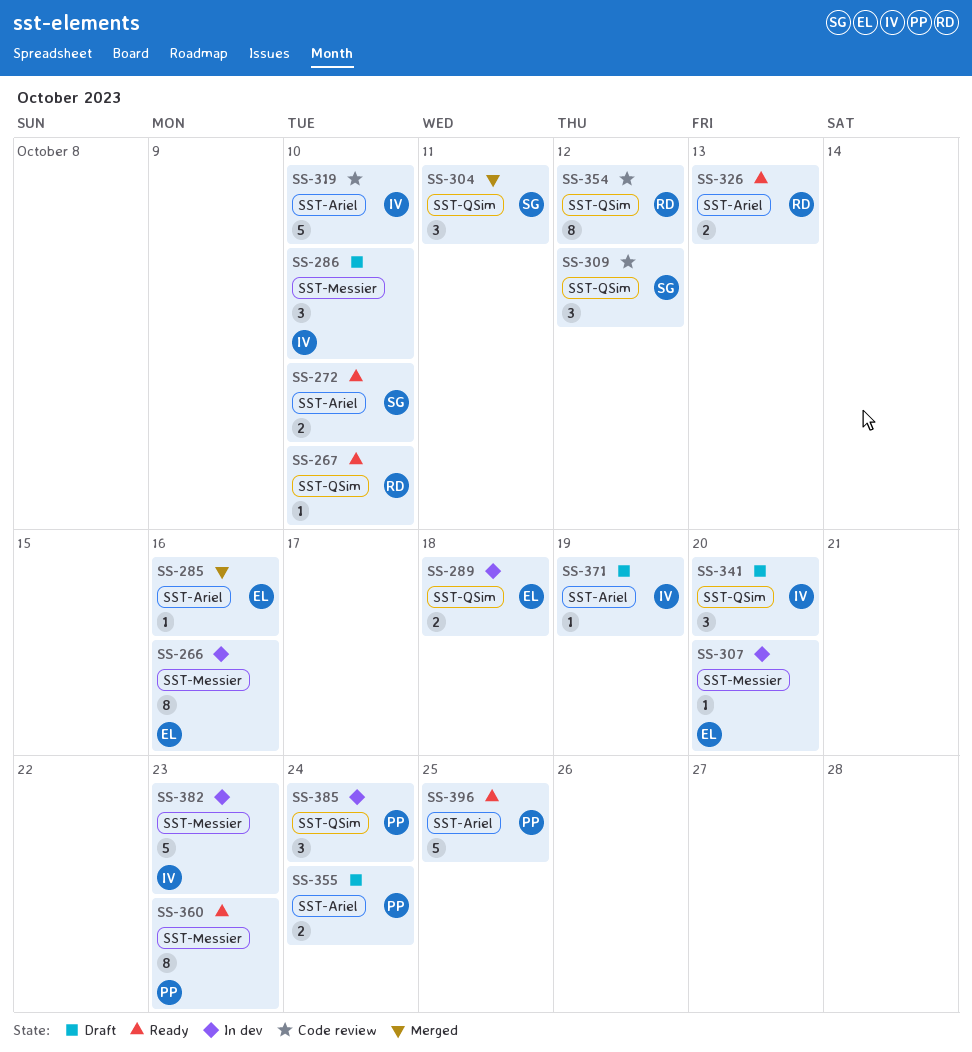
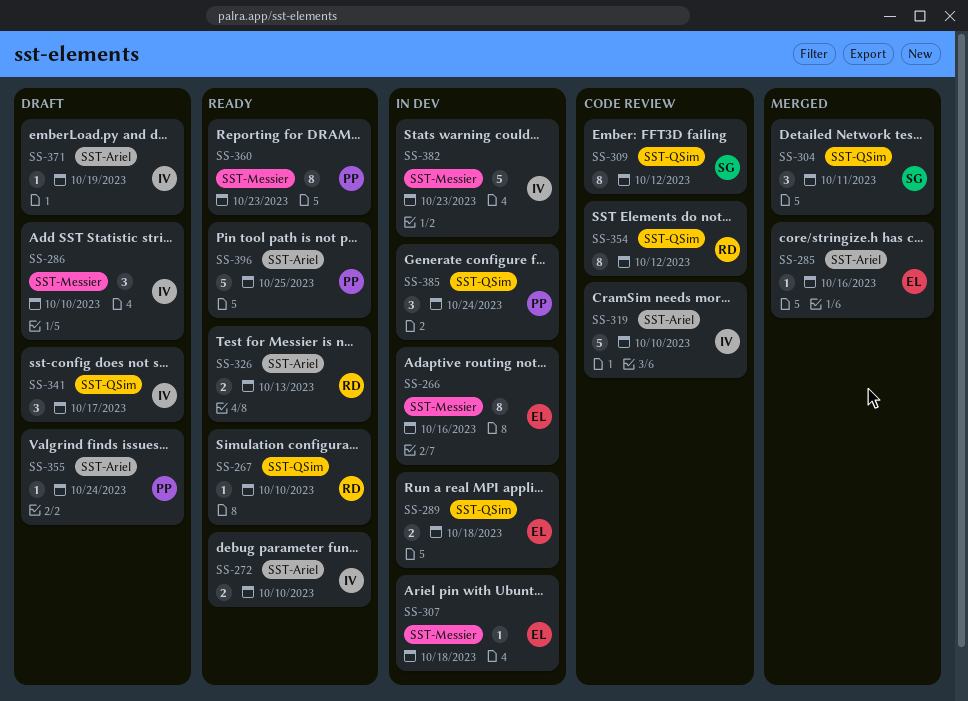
SS-272, owner: SG -> IV
SS-307, due: Oct 20 -> Oct 18
SS-309, estimate: 3 -> 8
SS-341, due: Oct 20 -> Oct 17
SS-355, estimate: 2 -> 1

